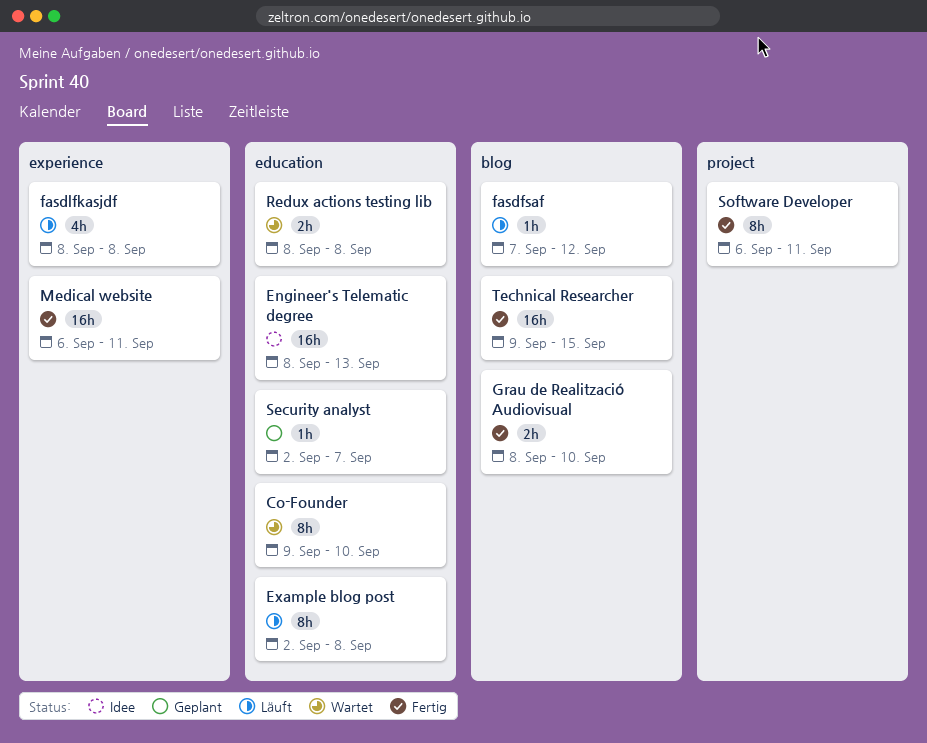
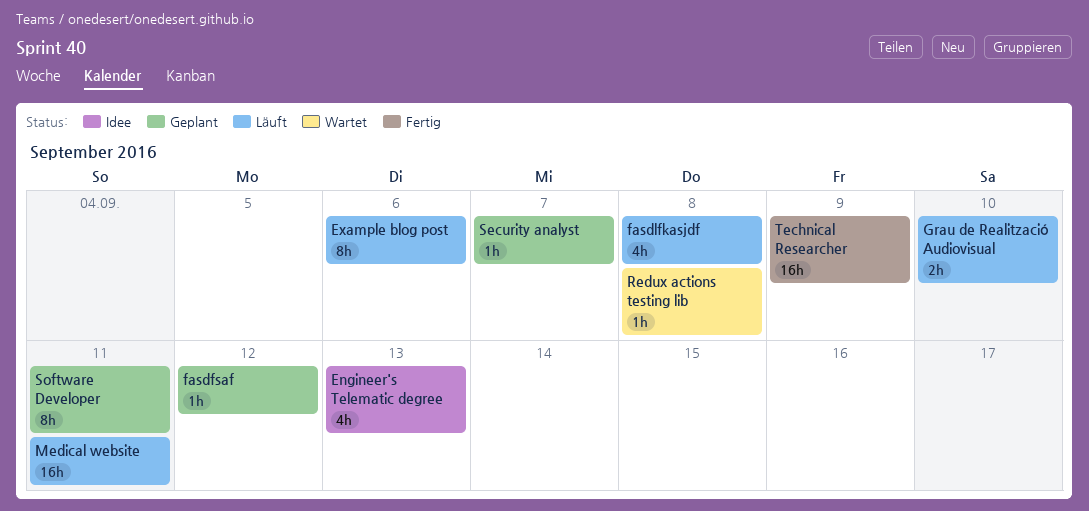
Co-Founder: present -> none
Engineer's Telematic degree, estimate: 16h -> 4h
Example blog post, due: Sep 8 -> Sep 6
fasdfsaf, status: Läuft -> Geplant
Grau de Realització Audiovisual, status: Fertig -> Läuft
Medical website, status: Fertig -> Läuft
Redux actions testing lib, estimate: 2h -> 1h
Software Developer, status: Fertig -> Geplant
Technical Researcher, due: Sep 15 -> Sep 9

